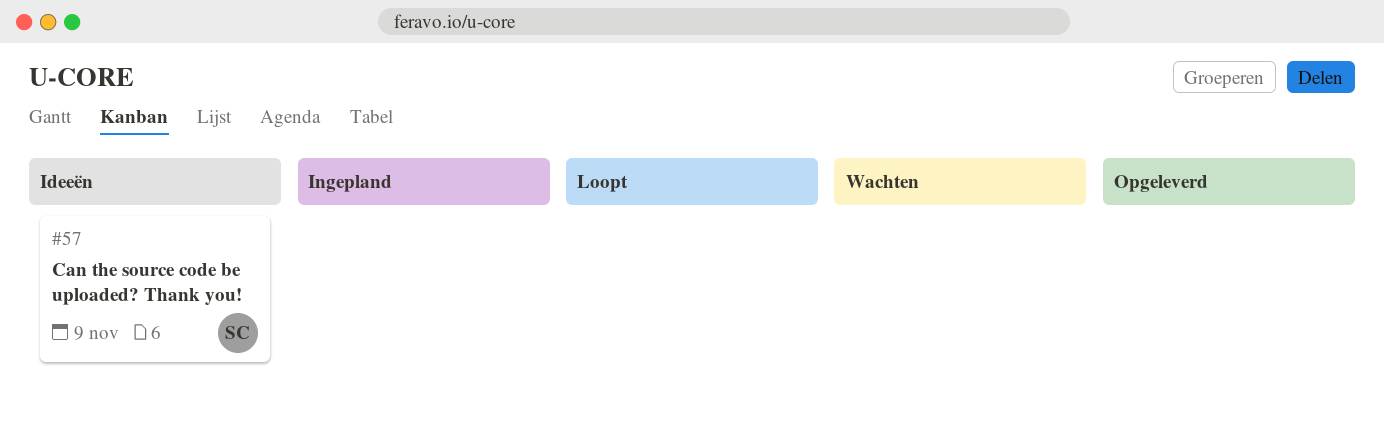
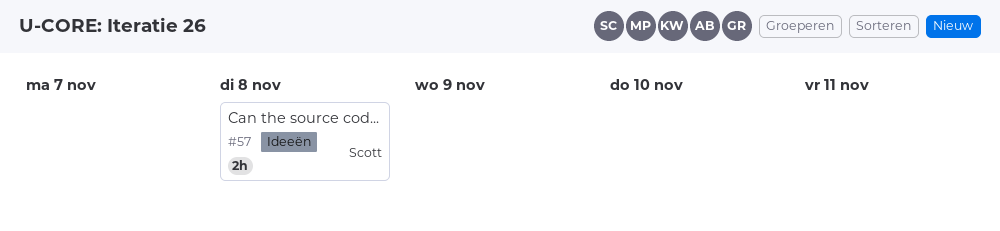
#57, due: Nov 9 -> Nov 8

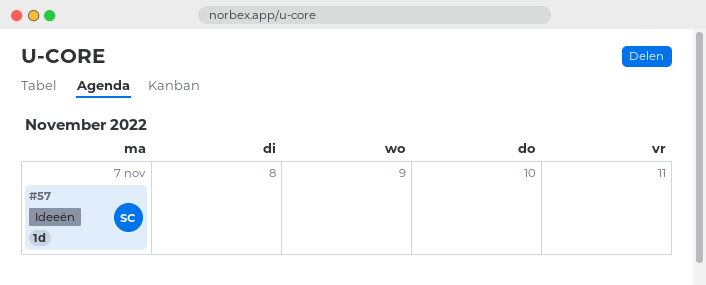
#57, estimate: 2h -> 1d
#57, due: Nov 8 -> Nov 7

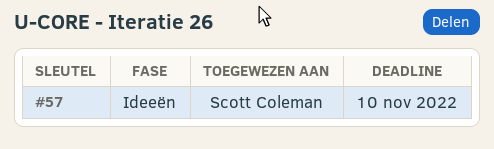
#57, due: Nov 7 -> Nov 10

